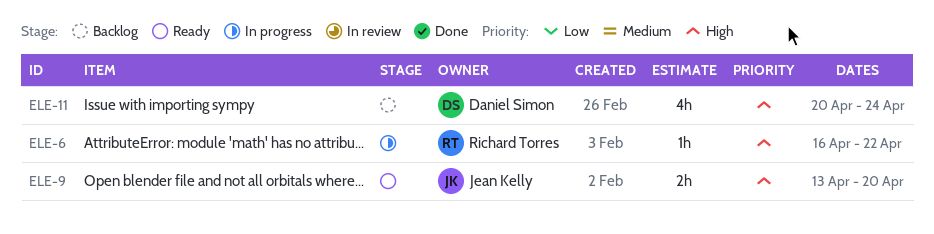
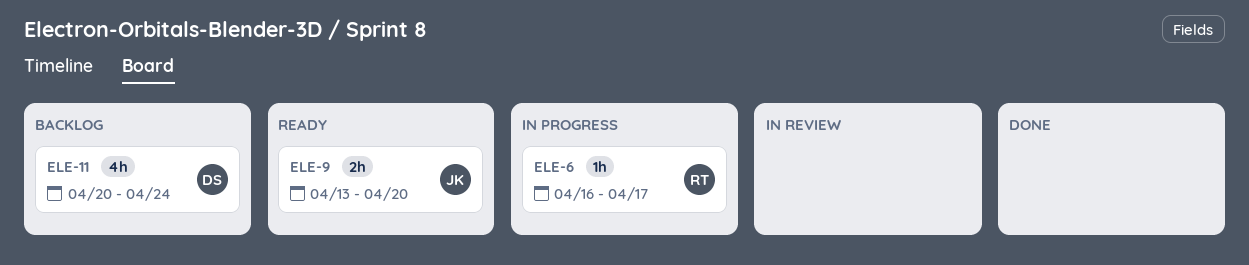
ELE-6, due: Apr 22 -> Apr 17

